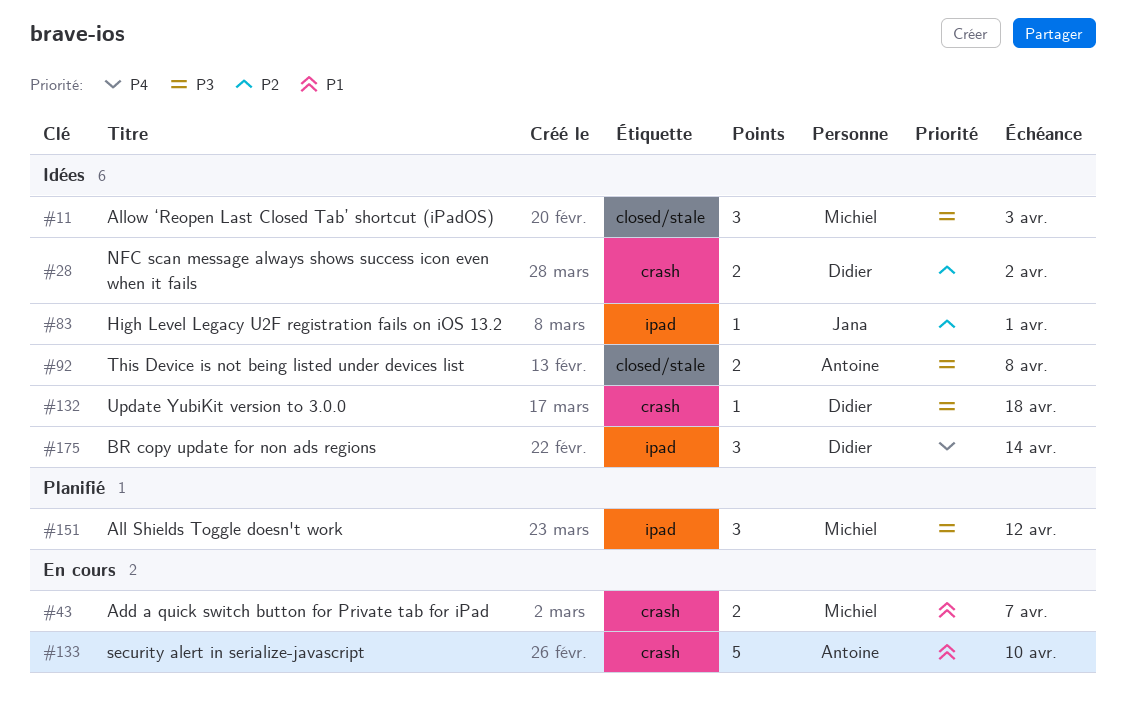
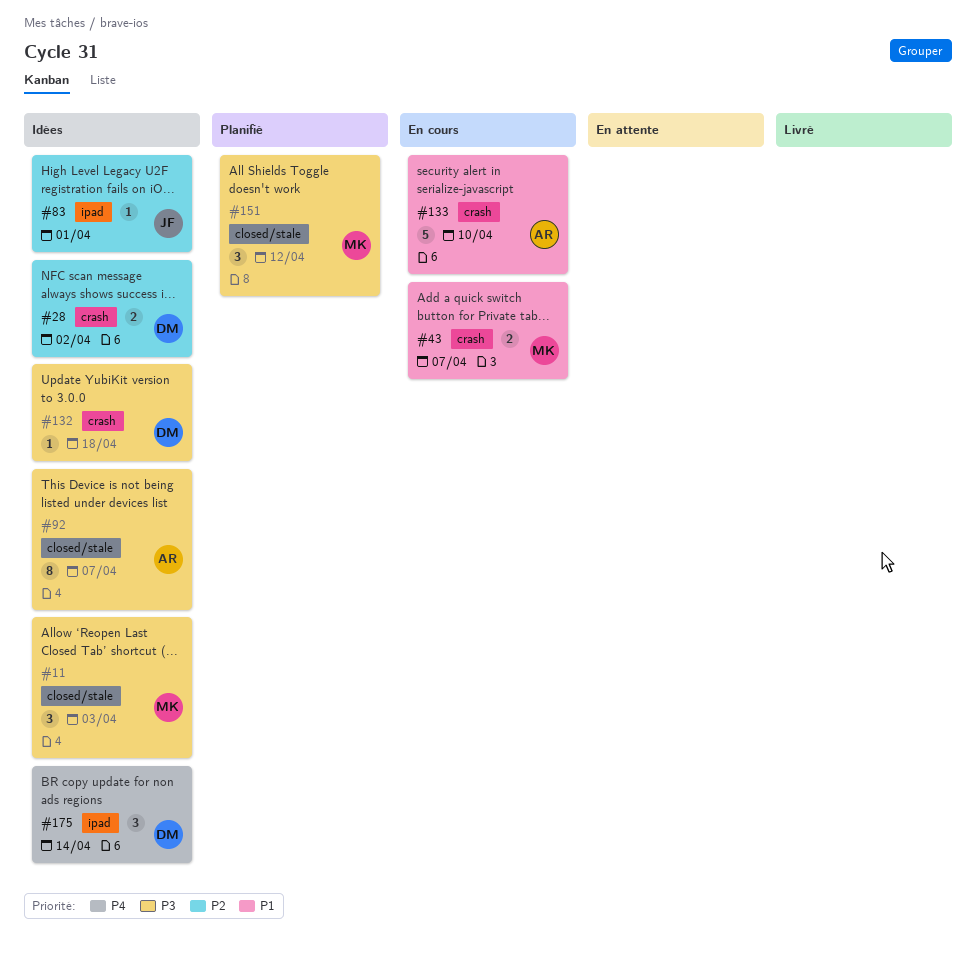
#92, estimate: 2 -> 8
#92, due: Apr 8 -> Apr 7
#151, label: ipad -> closed/stale

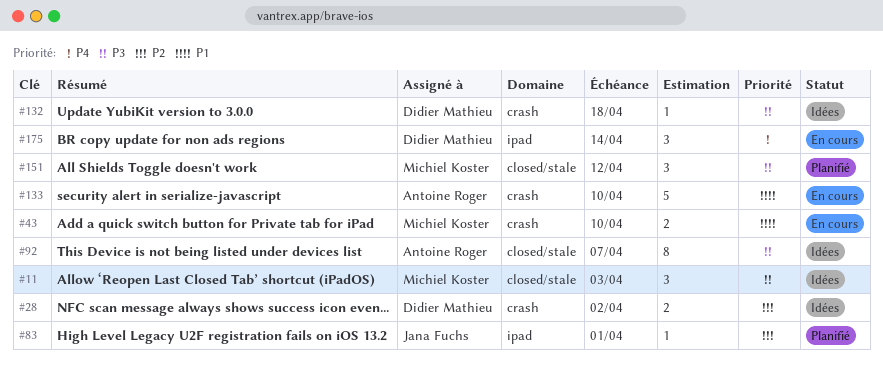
#43, due: Apr 7 -> Apr 10
#83, status: Idées -> Planifié
#175, status: Idées -> En cours

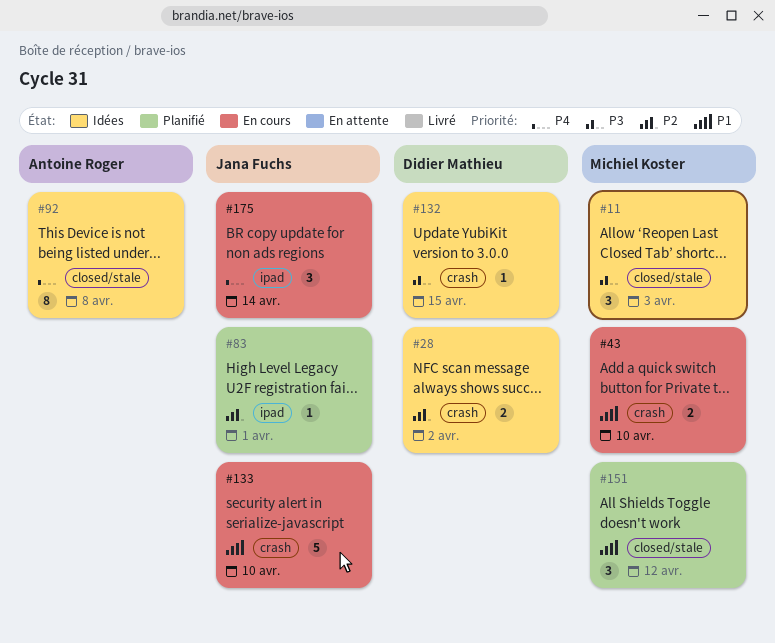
#92, priority: P3 -> P4
#92, due: Apr 7 -> Apr 8
#132, due: Apr 18 -> Apr 15
#133, owner: Antoine Roger -> Jana Fuchs
#151, priority: P3 -> P1
#175, owner: Didier Mathieu -> Jana Fuchs

